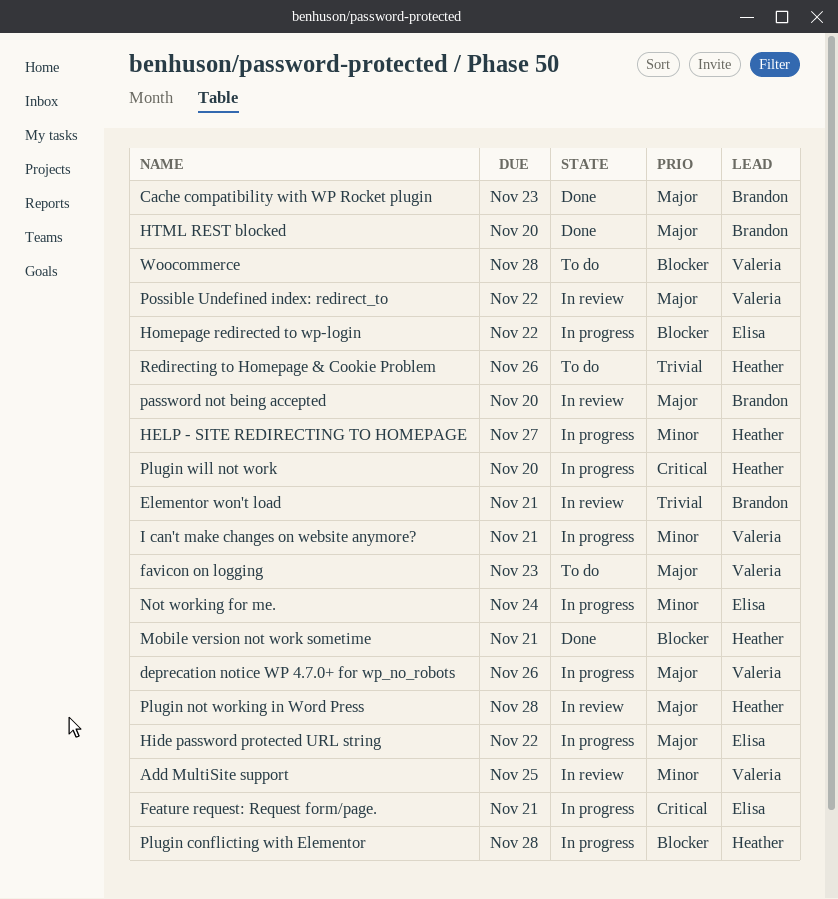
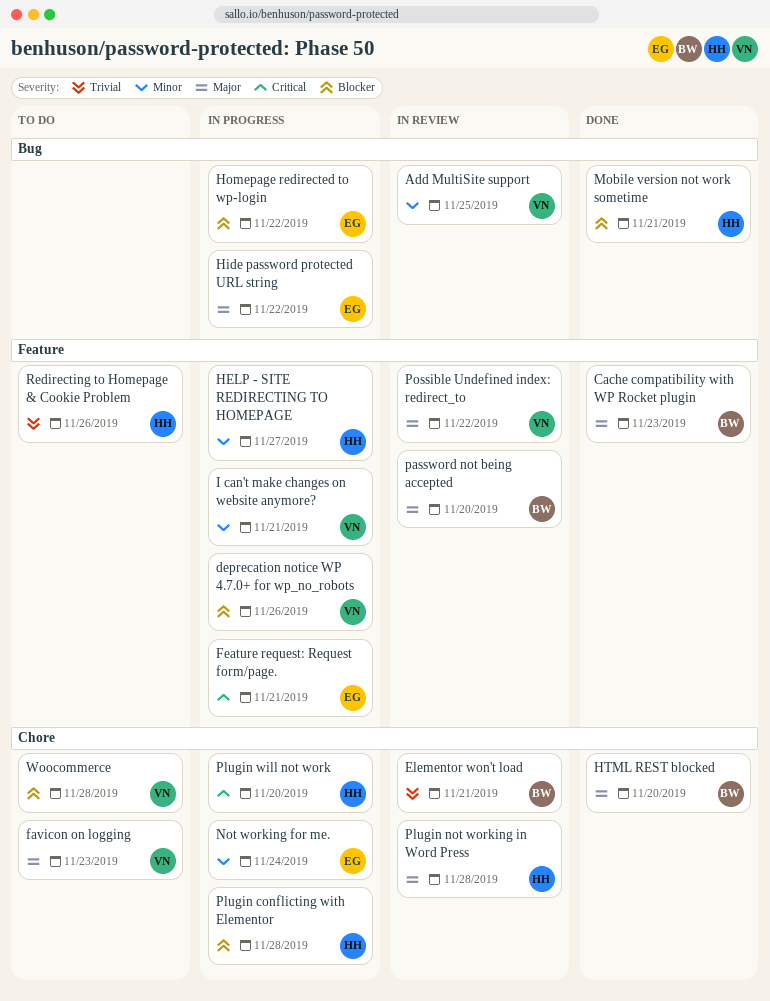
deprecation notice WP 4.7.0+ for wp_no_robots, priority: Major -> Blocker

